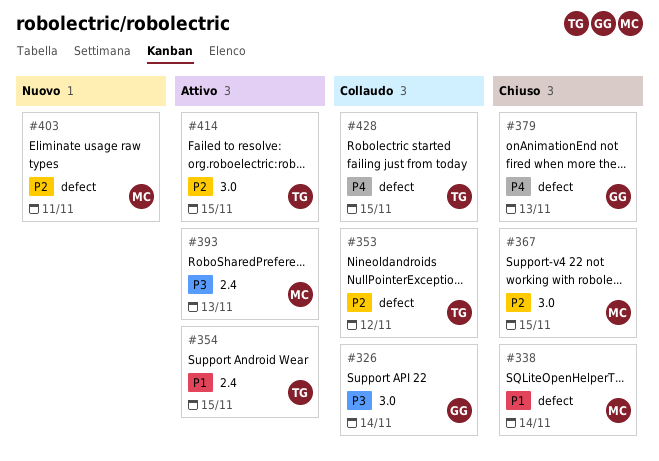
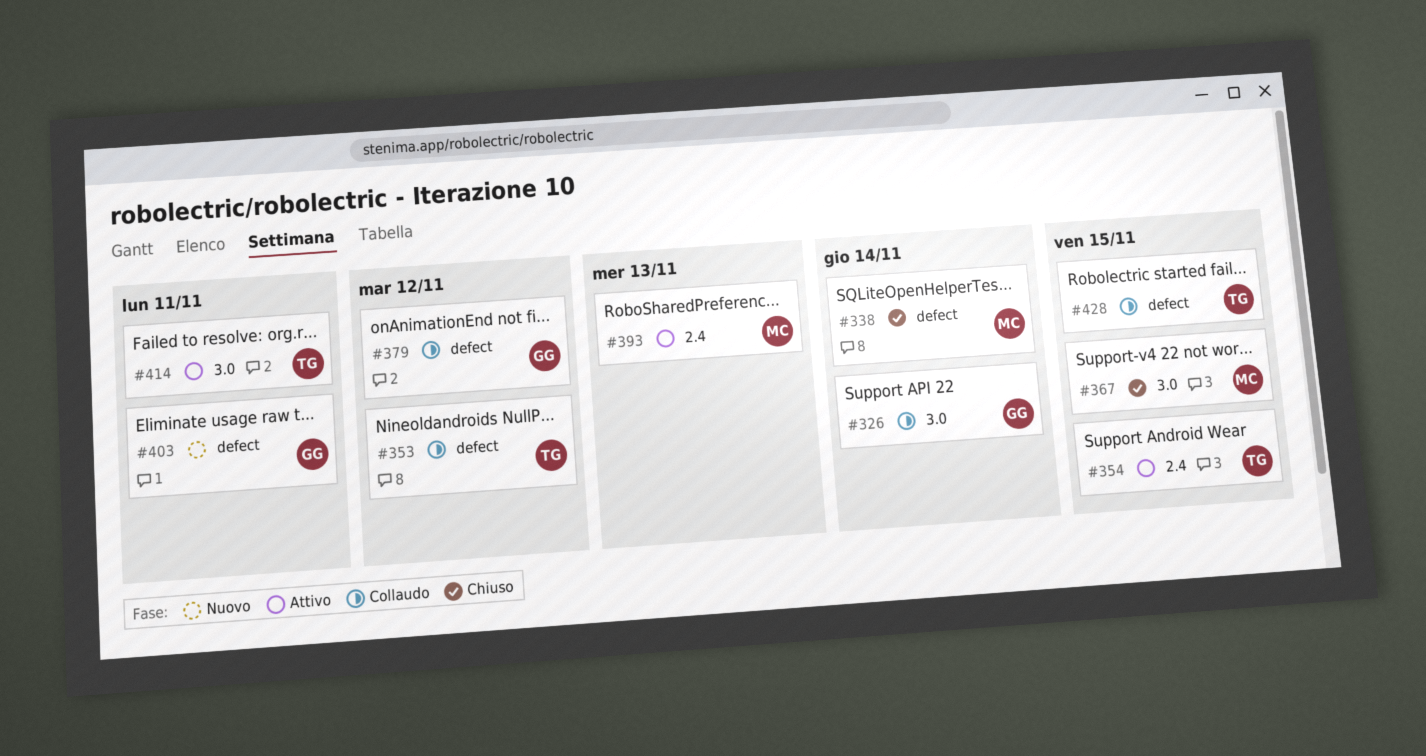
#379, status: Chiuso -> Collaudo
#379, due: Nov 13 -> Nov 12
#403, owner: MC -> GG
#414, due: Nov 15 -> Nov 11

